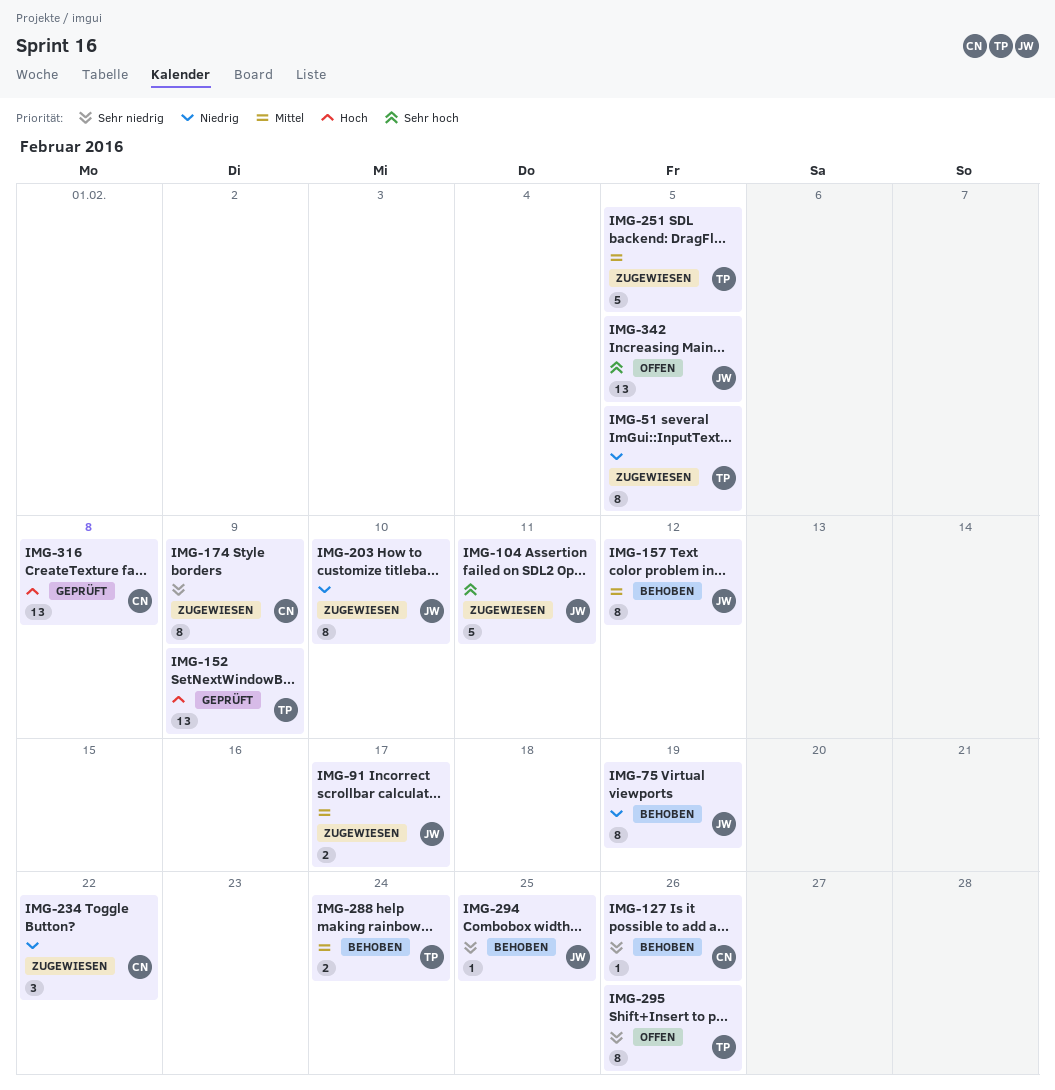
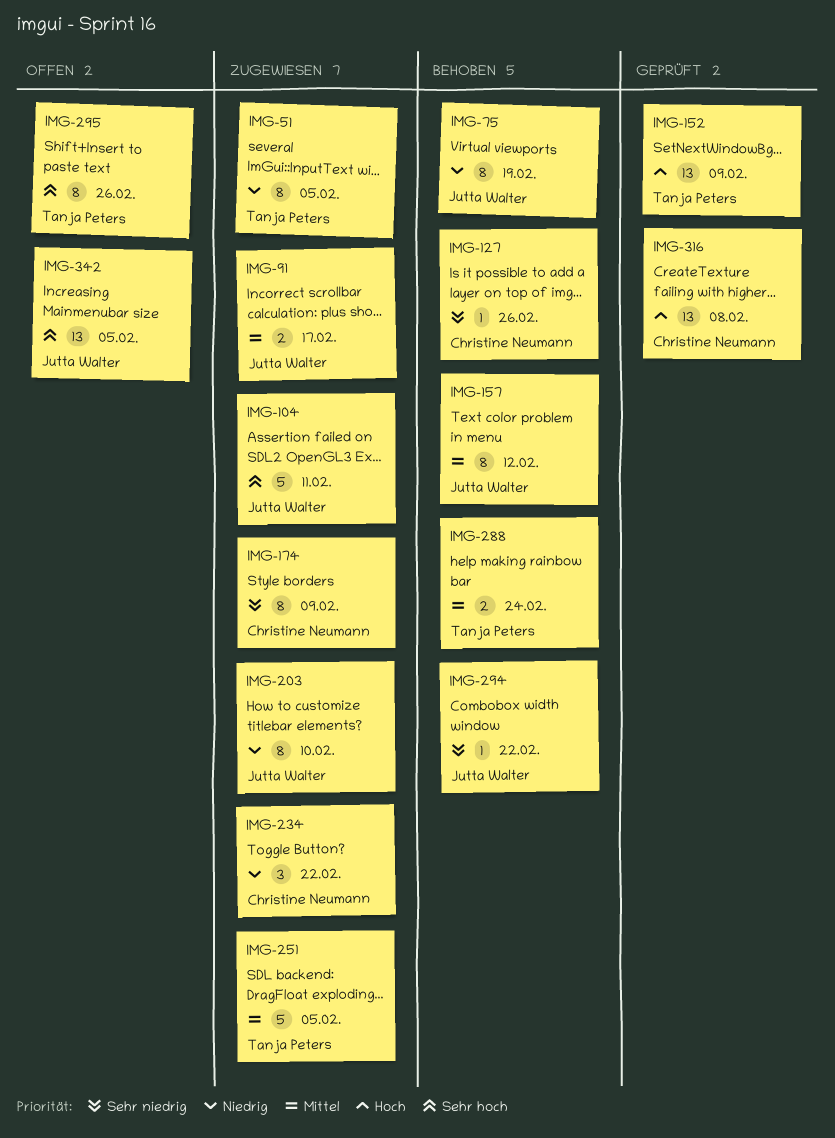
IMG-294, due: Feb 25 -> Feb 22
IMG-295, priority: Sehr niedrig -> Sehr hoch

